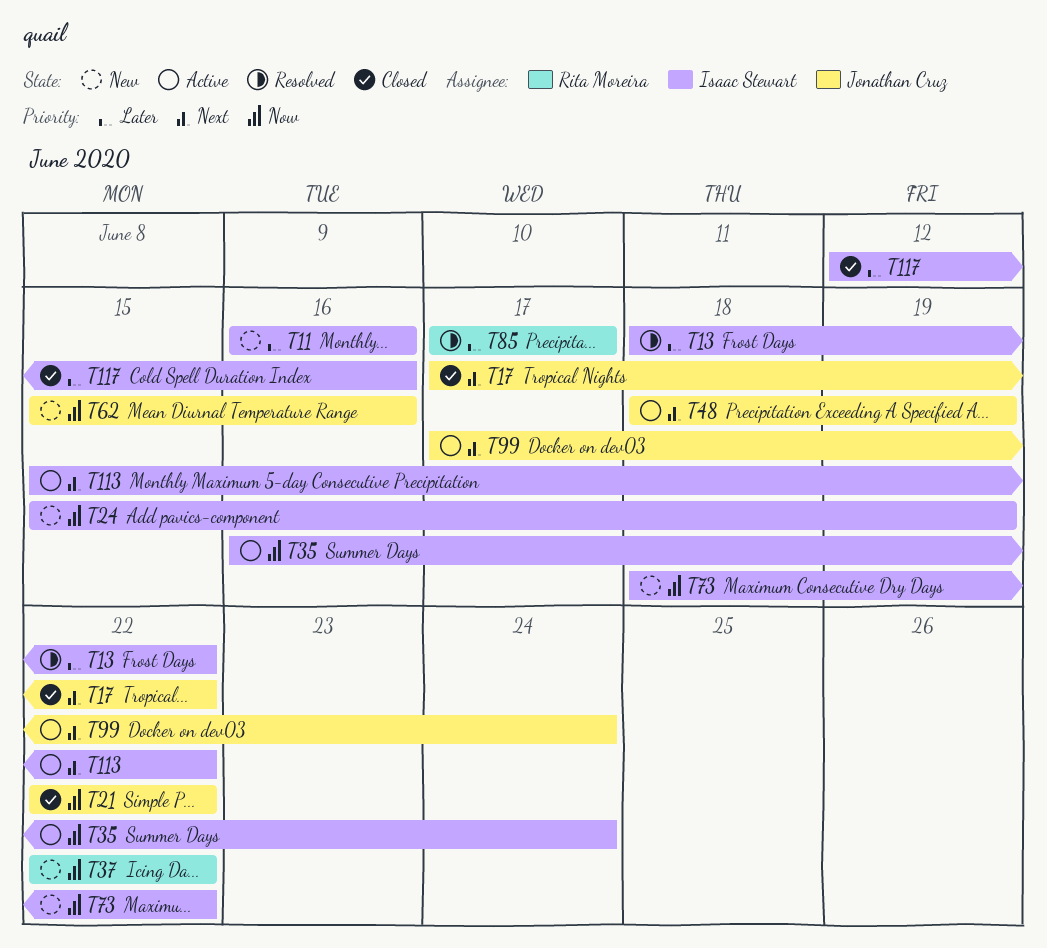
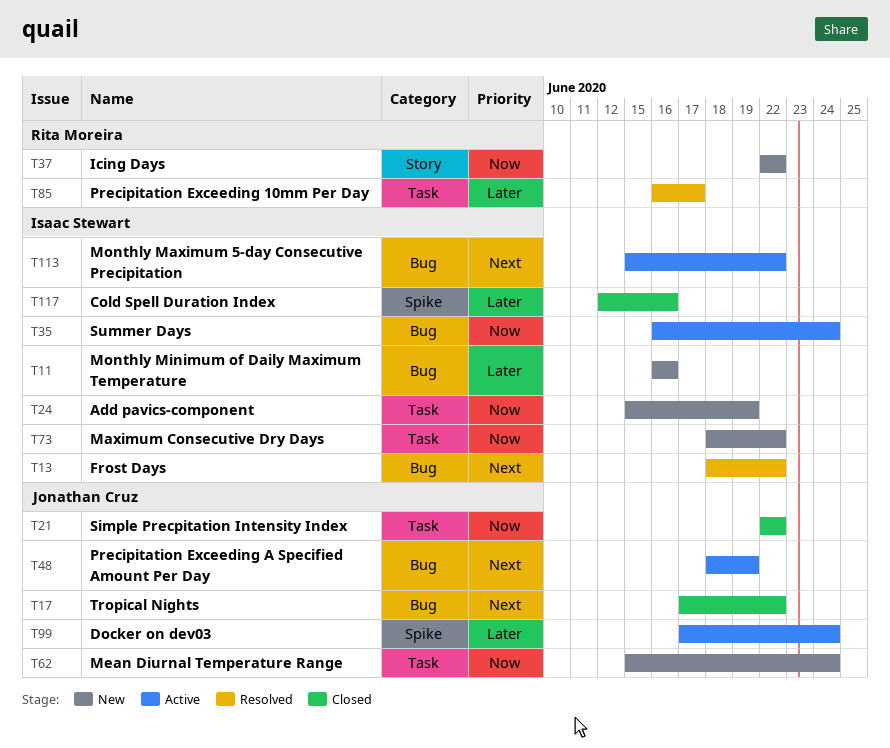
T13, priority: Later -> Next
T62, due: Jun 16 -> Jun 24
T85, start: Jun 17 -> Jun 16
T99, priority: Next -> Later

